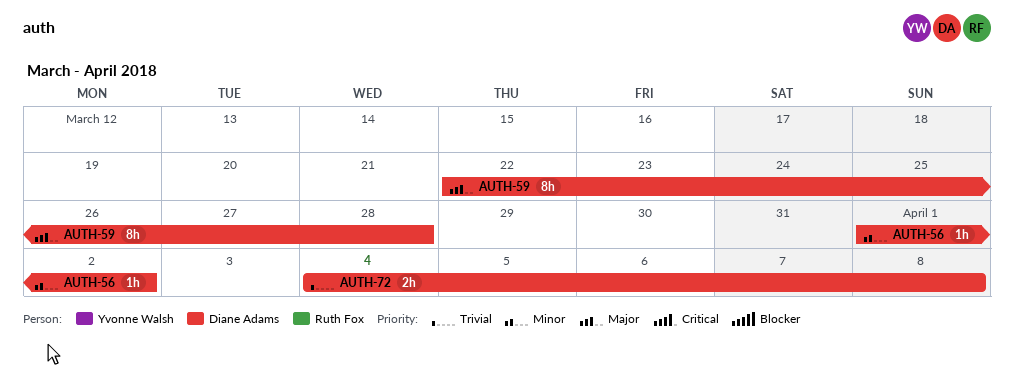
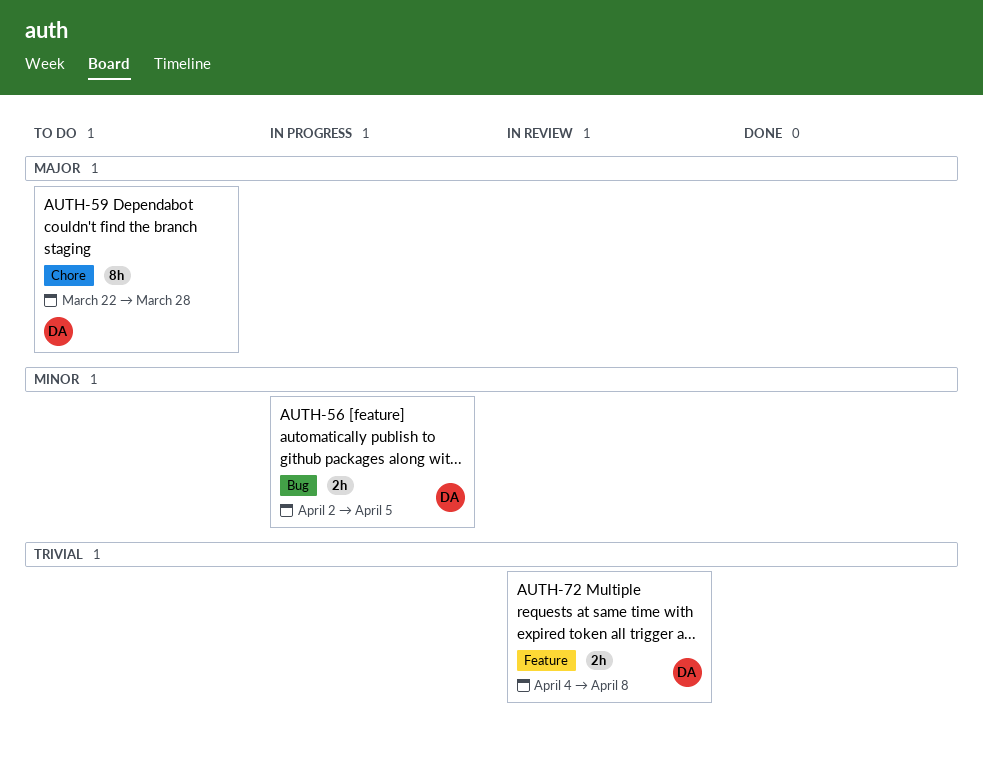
AUTH-56, estimate: 1h -> 2h
AUTH-56, start: Apr 1 -> Apr 2
AUTH-56, due: Apr 2 -> Apr 5

